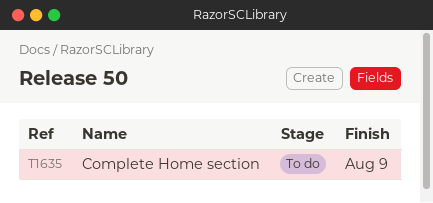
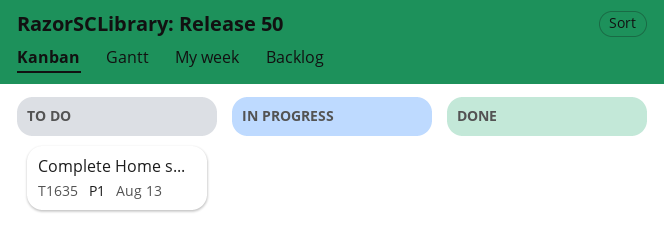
T1635, due: Aug 9 -> Aug 13

